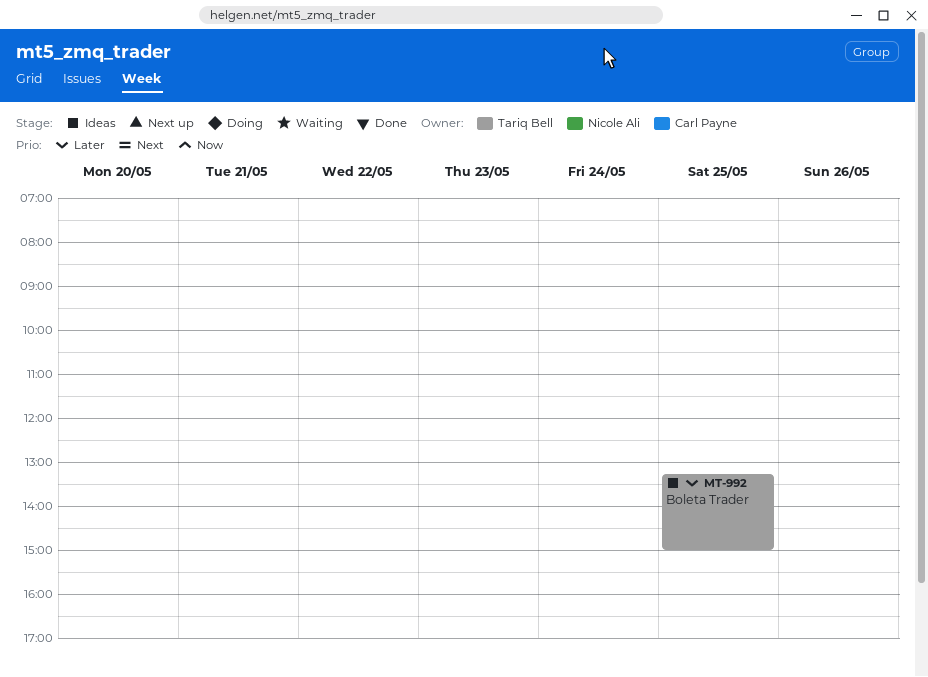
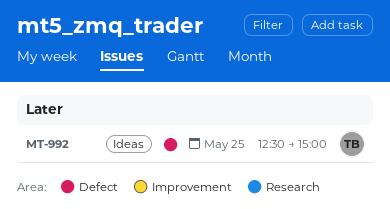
MT-992, begins: 13:15 -> 12:30

